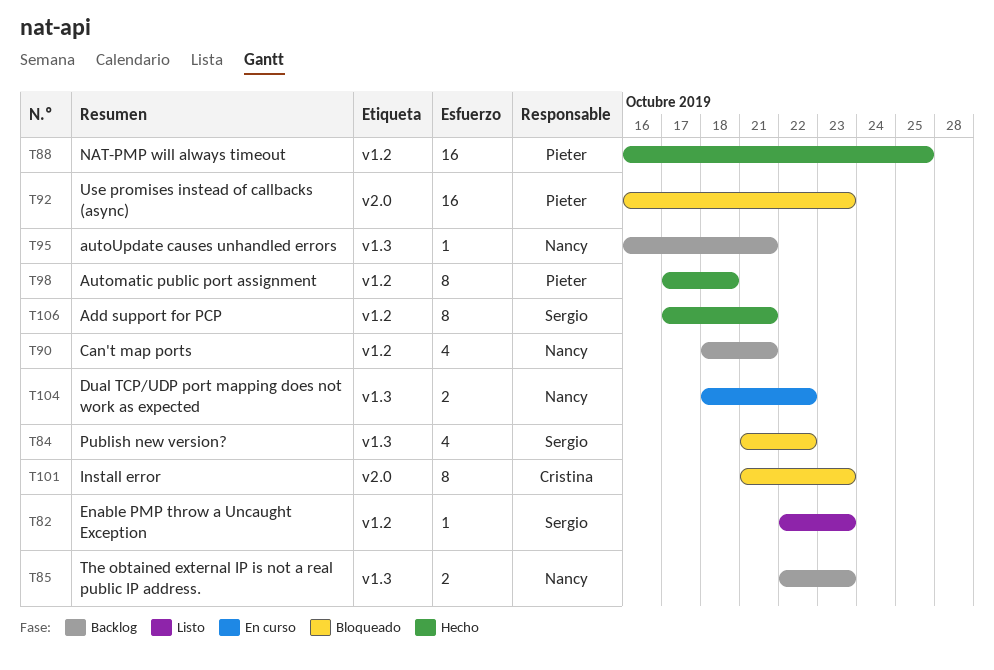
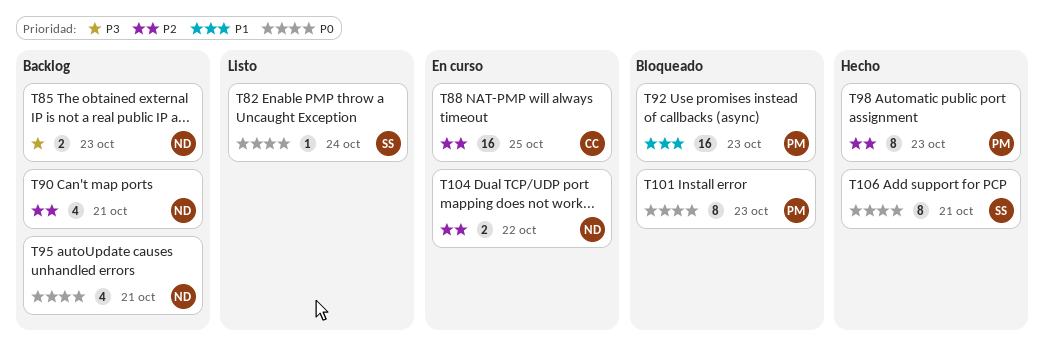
T82, due: Oct 23 -> Oct 24
T84: present -> none
T88, status: Hecho -> En curso
T88, owner: Pieter -> Cristina
T95, estimate: 1 -> 4
T98, due: Oct 18 -> Oct 23
T101, owner: Cristina -> Pieter

